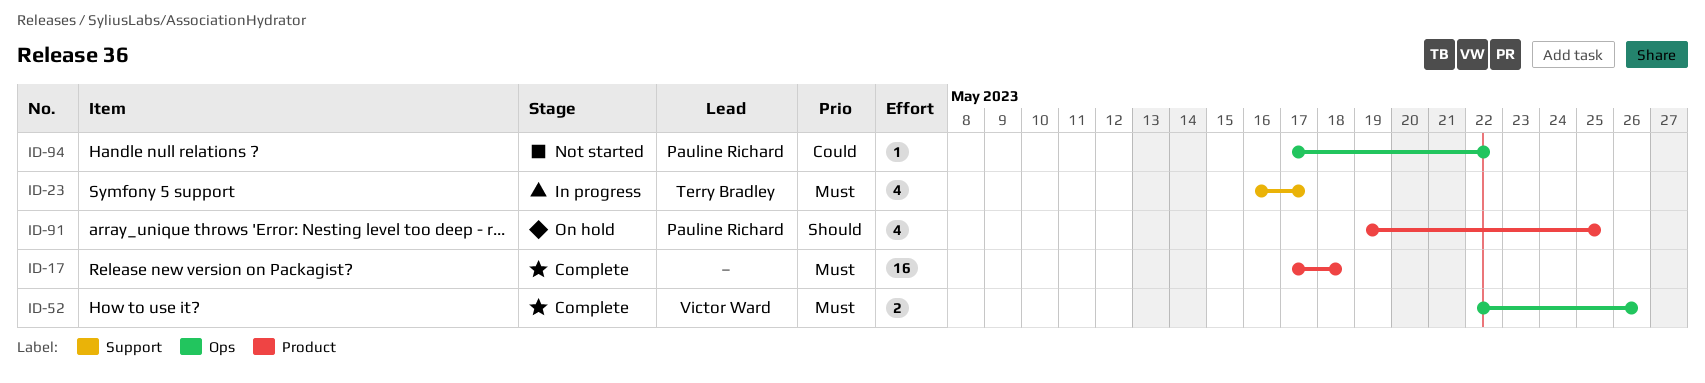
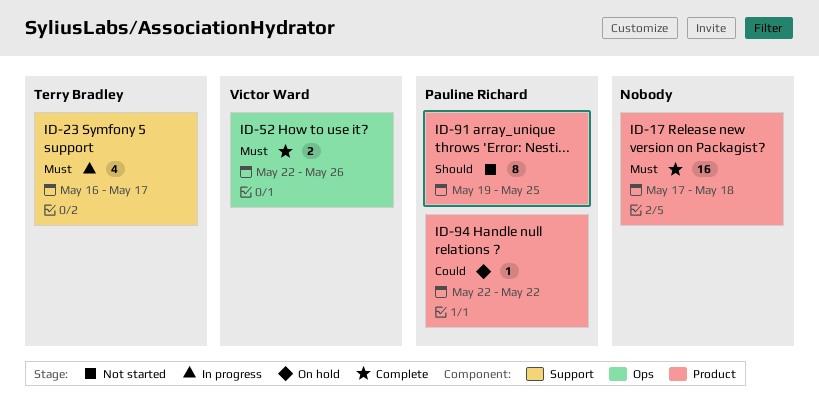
ID-91, status: On hold -> Not started
ID-91, estimate: 4 -> 8
ID-94, status: Not started -> On hold
ID-94, label: Ops -> Product
ID-94, start: May 17 -> May 22

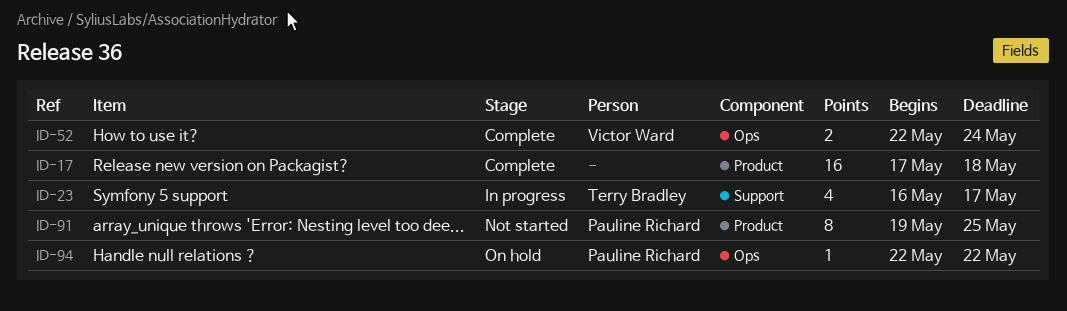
ID-52, due: May 26 -> May 24
ID-94, label: Product -> Ops

